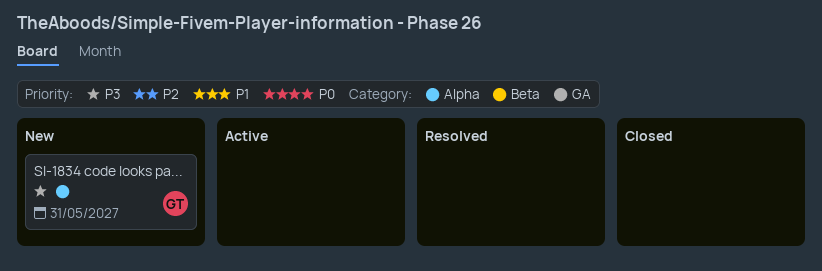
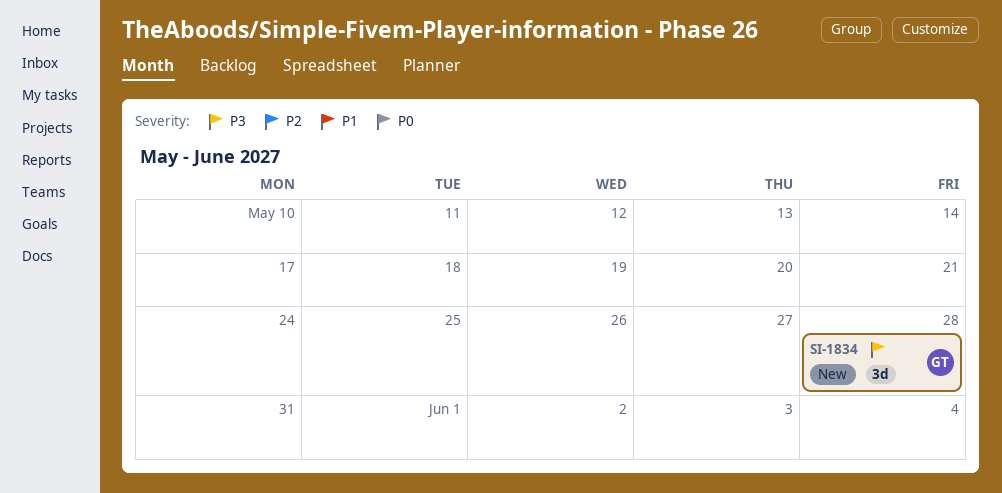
SI-1834, due: May 31 -> May 28

